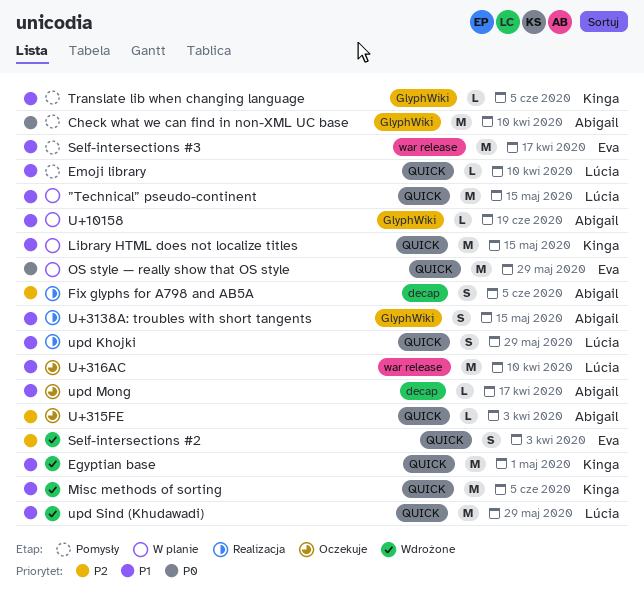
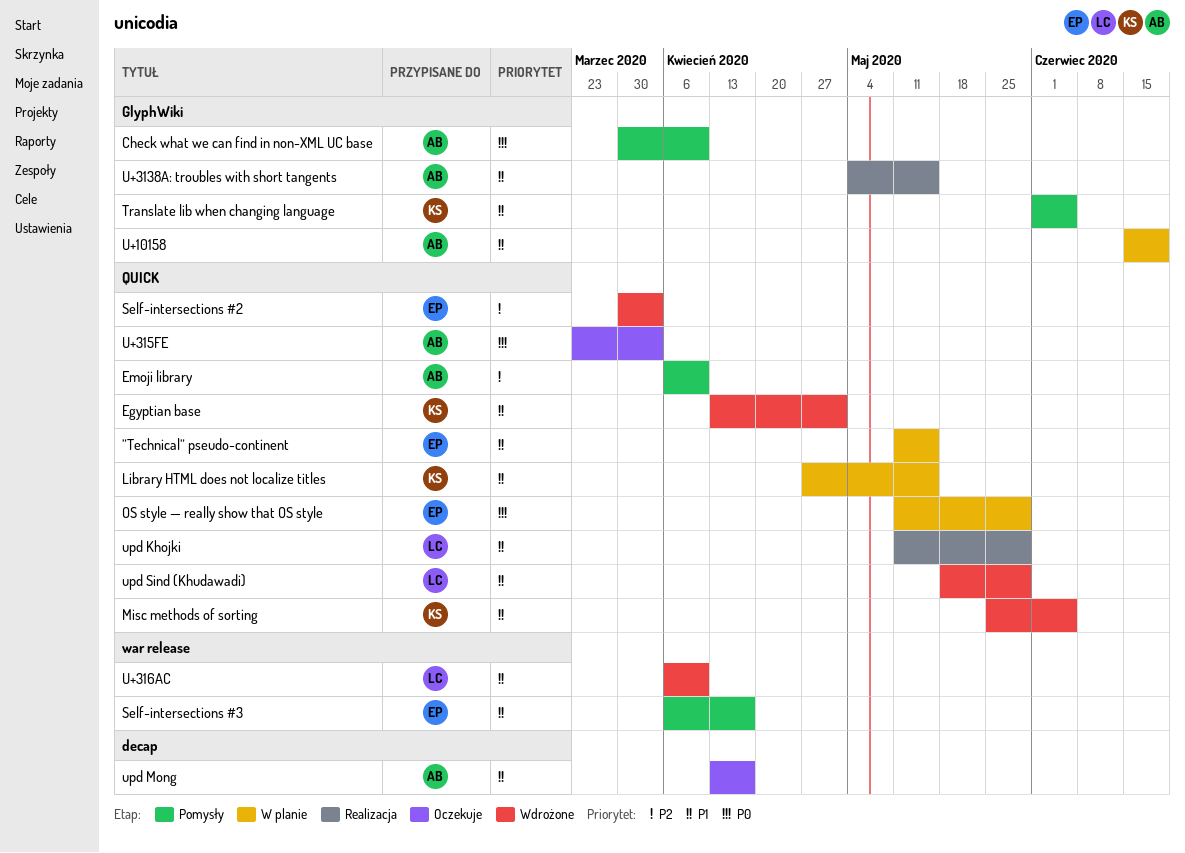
Emoji library, owner: Lúcia -> Abigail
Emoji library, priority: P1 -> P2
Fix glyphs for A798 and AB5A: present -> none
U+315FE, priority: P2 -> P0
U+316AC, status: Oczekuje -> Wdrożone
”Technical” pseudo-continent, owner: Lúcia -> Eva

